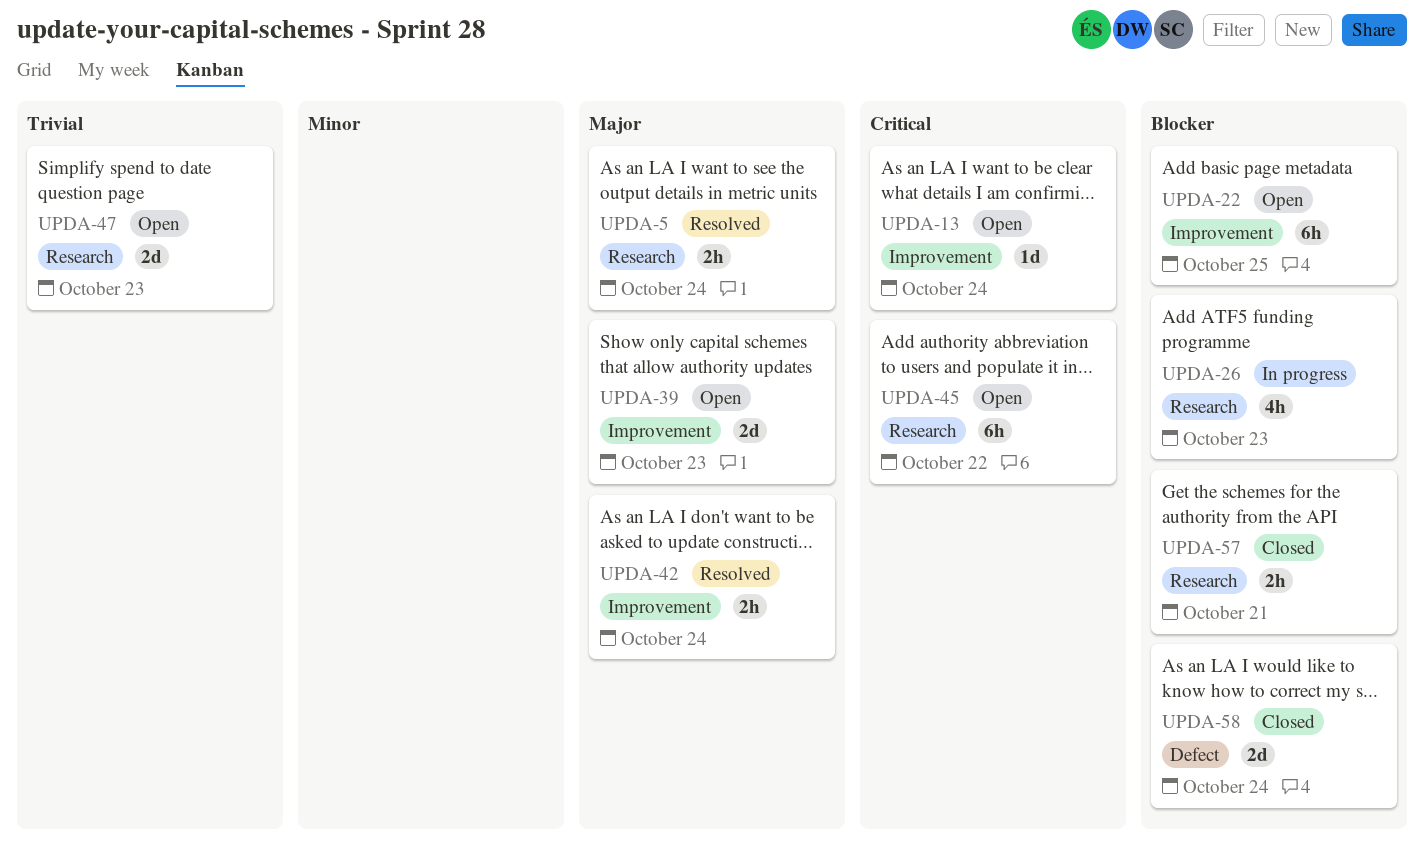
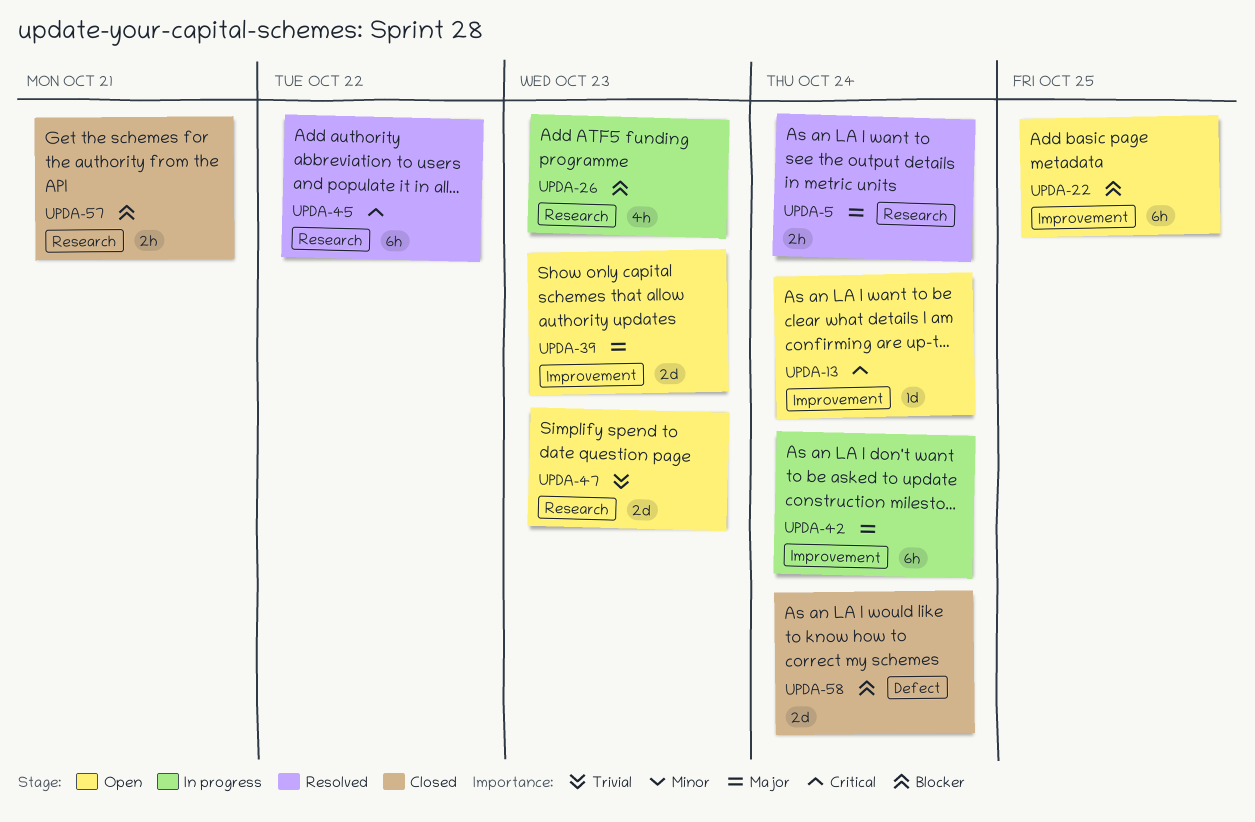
UPDA-42, status: Resolved -> In progress
UPDA-42, estimate: 2h -> 6h
UPDA-45, status: Open -> Resolved

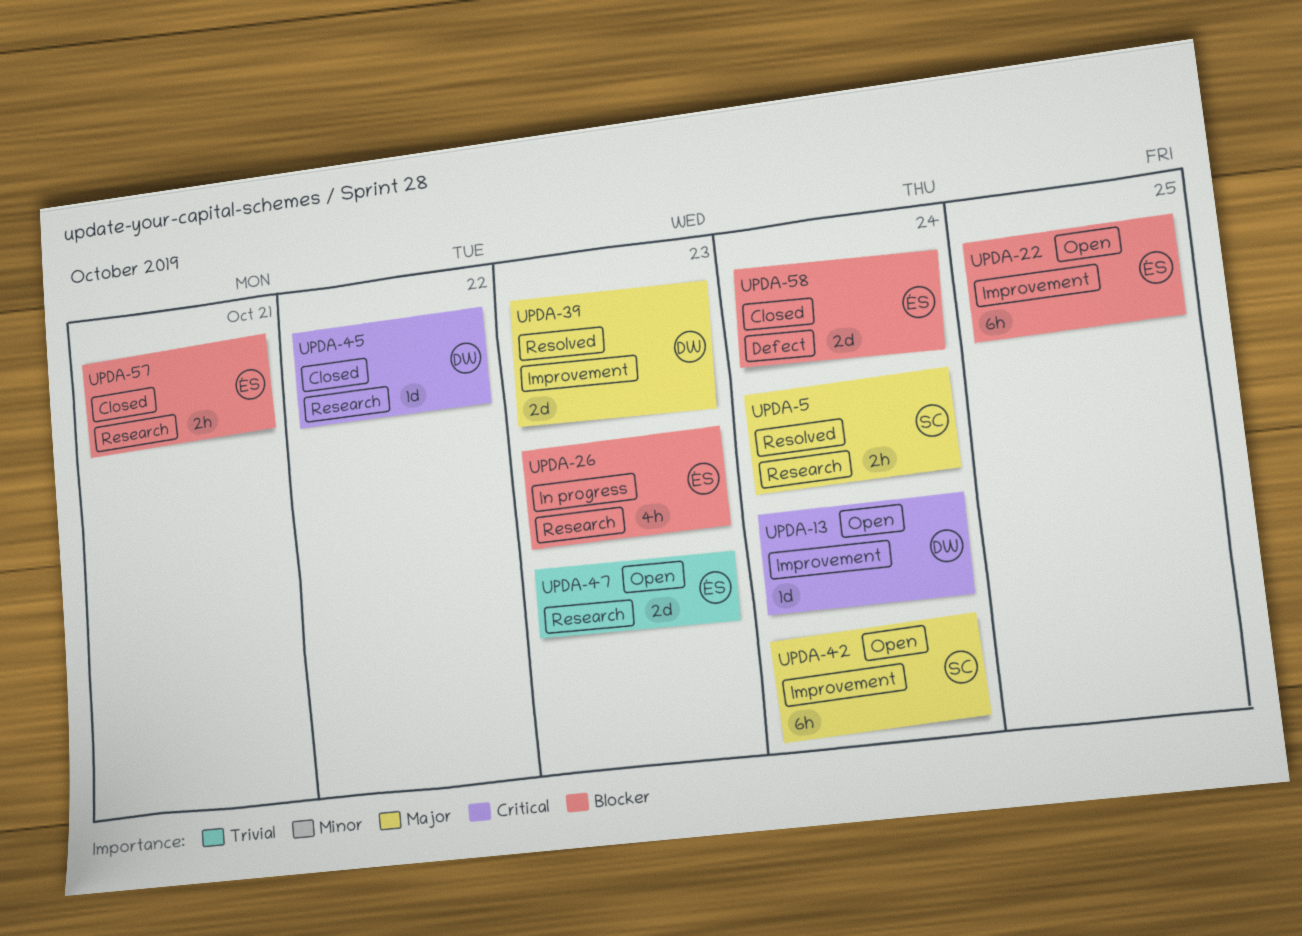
UPDA-39, status: Open -> Resolved
UPDA-42, status: In progress -> Open
UPDA-45, status: Resolved -> Closed
UPDA-45, estimate: 6h -> 1d

